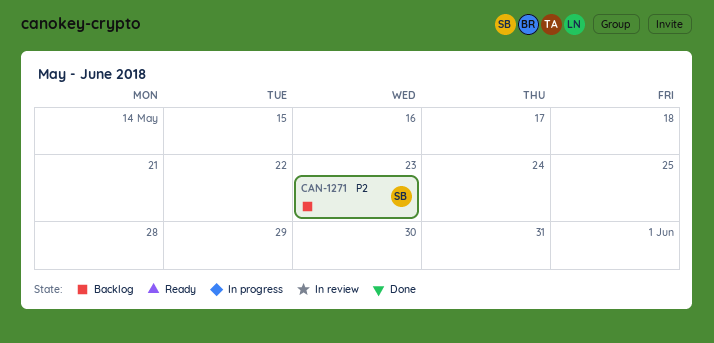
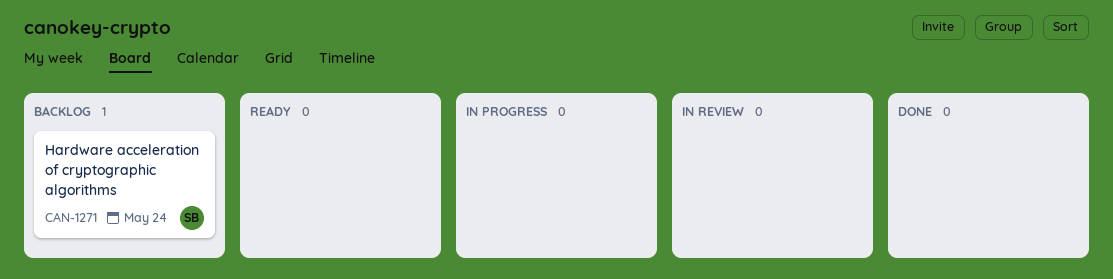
CAN-1271, due: May 23 -> May 24

